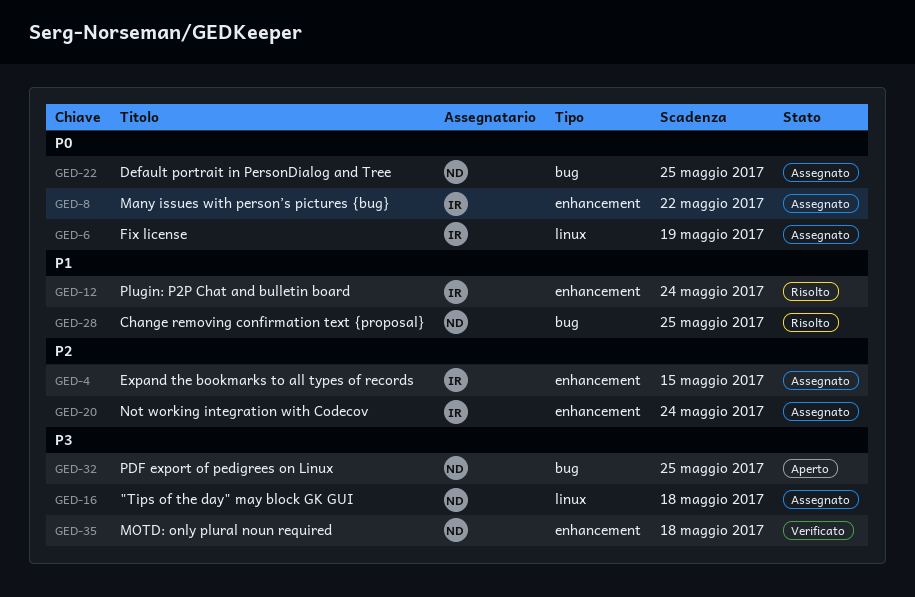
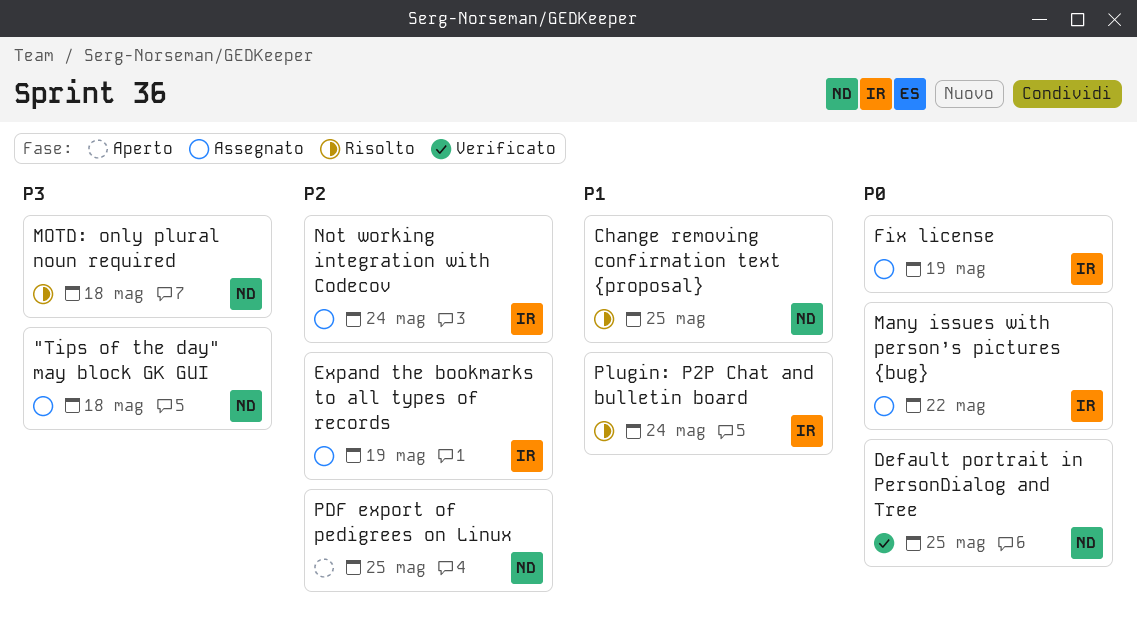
Default portrait in PersonDialog and Tree, status: Assegnato -> Verificato
Expand the bookmarks to all types of records, due: May 15 -> May 19
MOTD: only plural noun required, status: Verificato -> Risolto
PDF export of pedigrees on Linux, priority: P3 -> P2

